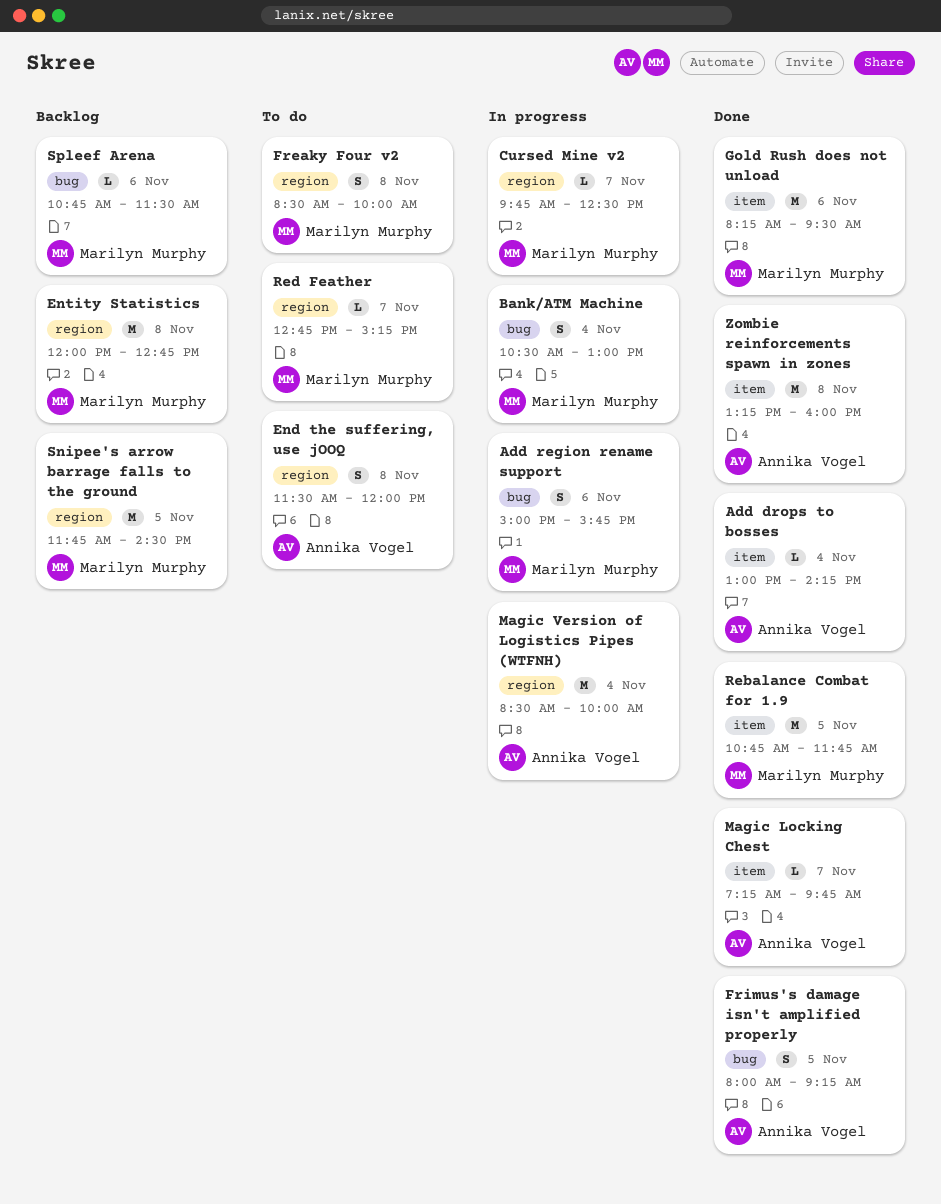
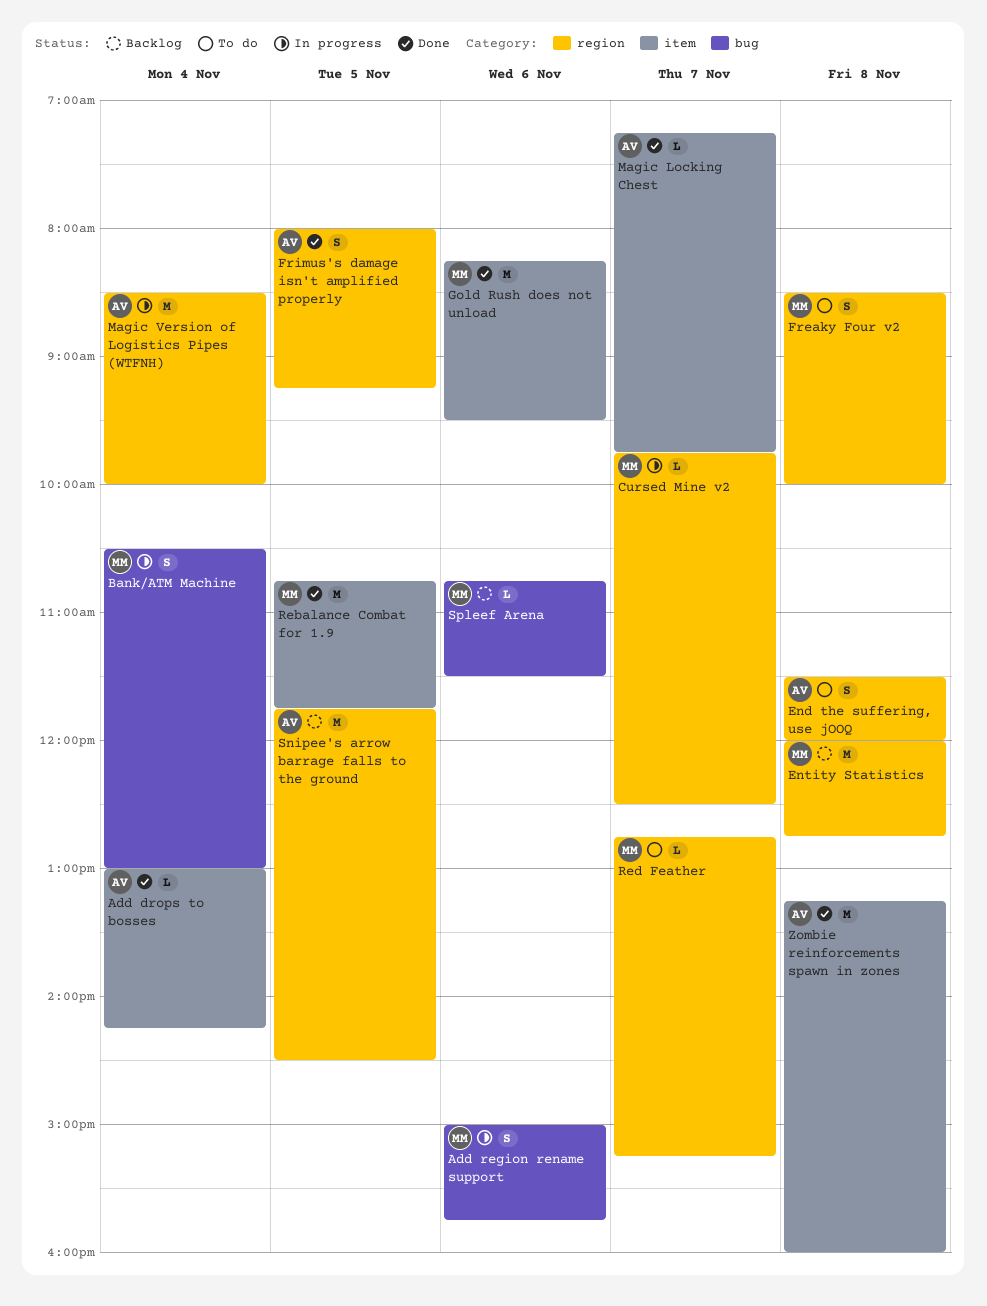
Frimus's damage isn't amplified properly, label: bug -> region
Snipee's arrow barrage falls to the ground, owner: Marilyn Murphy -> Annika Vogel

